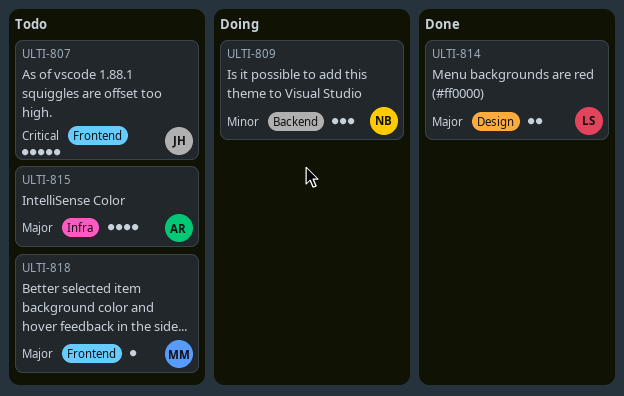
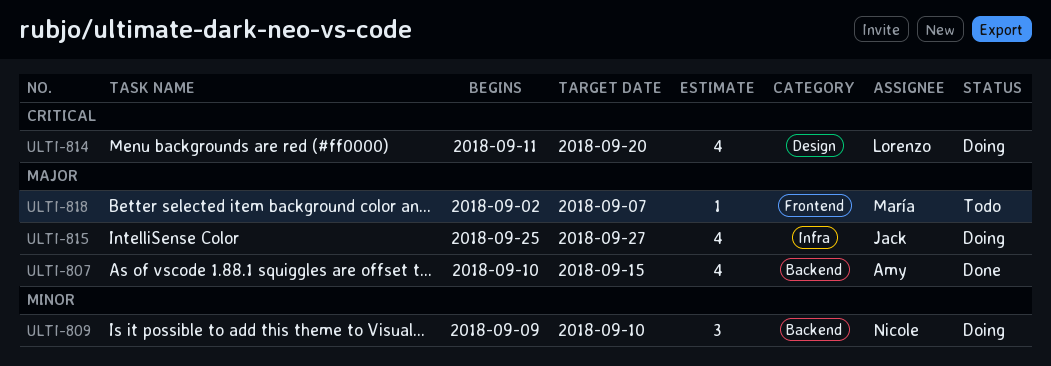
ULTI-807, status: Todo -> Done
ULTI-807, owner: Jack -> Amy
ULTI-807, priority: Critical -> Major
ULTI-807, label: Frontend -> Backend
ULTI-807, estimate: 5 -> 4
ULTI-814, status: Done -> Doing
ULTI-814, priority: Major -> Critical
ULTI-814, estimate: 2 -> 4
ULTI-815, status: Todo -> Doing
ULTI-815, owner: Amy -> Jack

